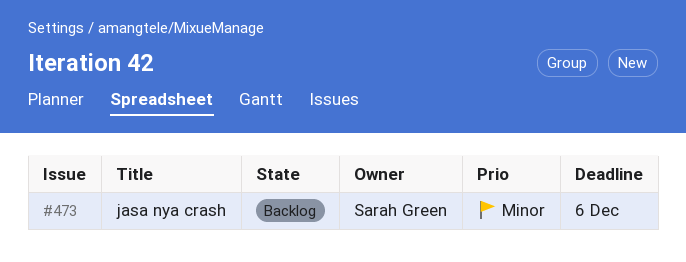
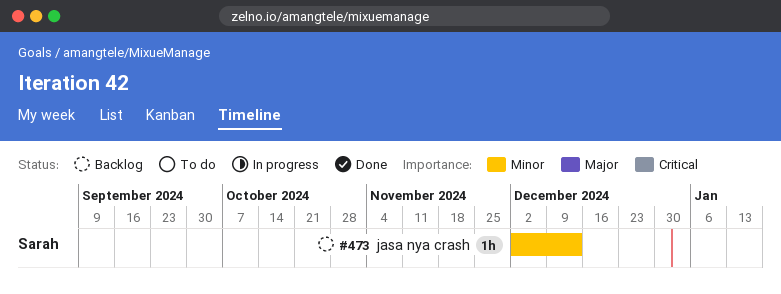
#473, due: Dec 6 -> Dec 13

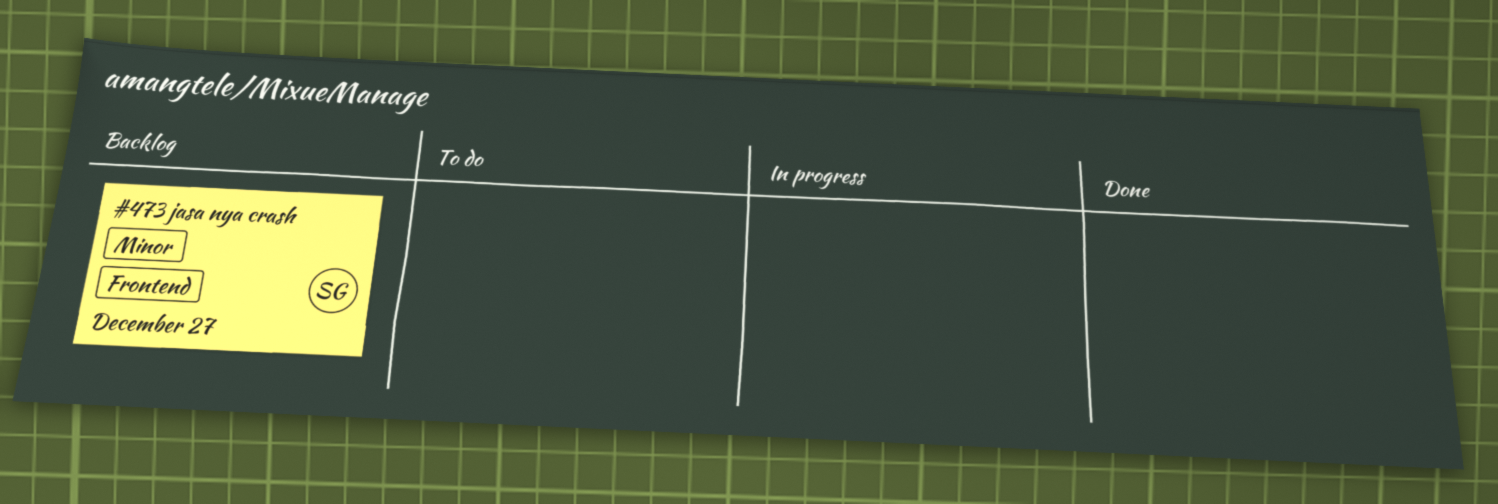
#473, due: Dec 13 -> Dec 27

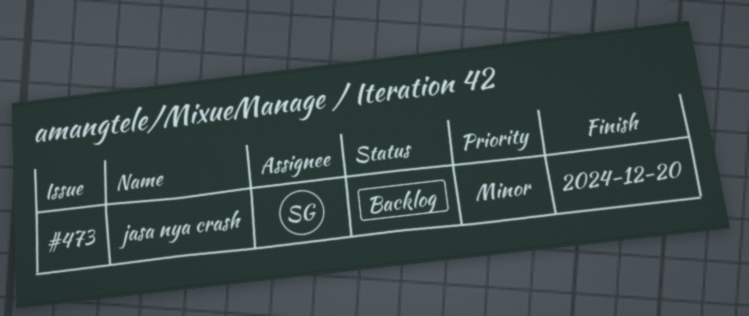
#473, due: Dec 27 -> Dec 20

